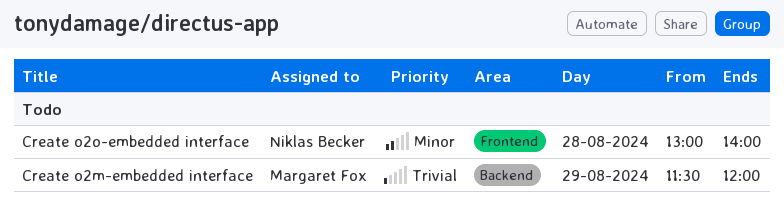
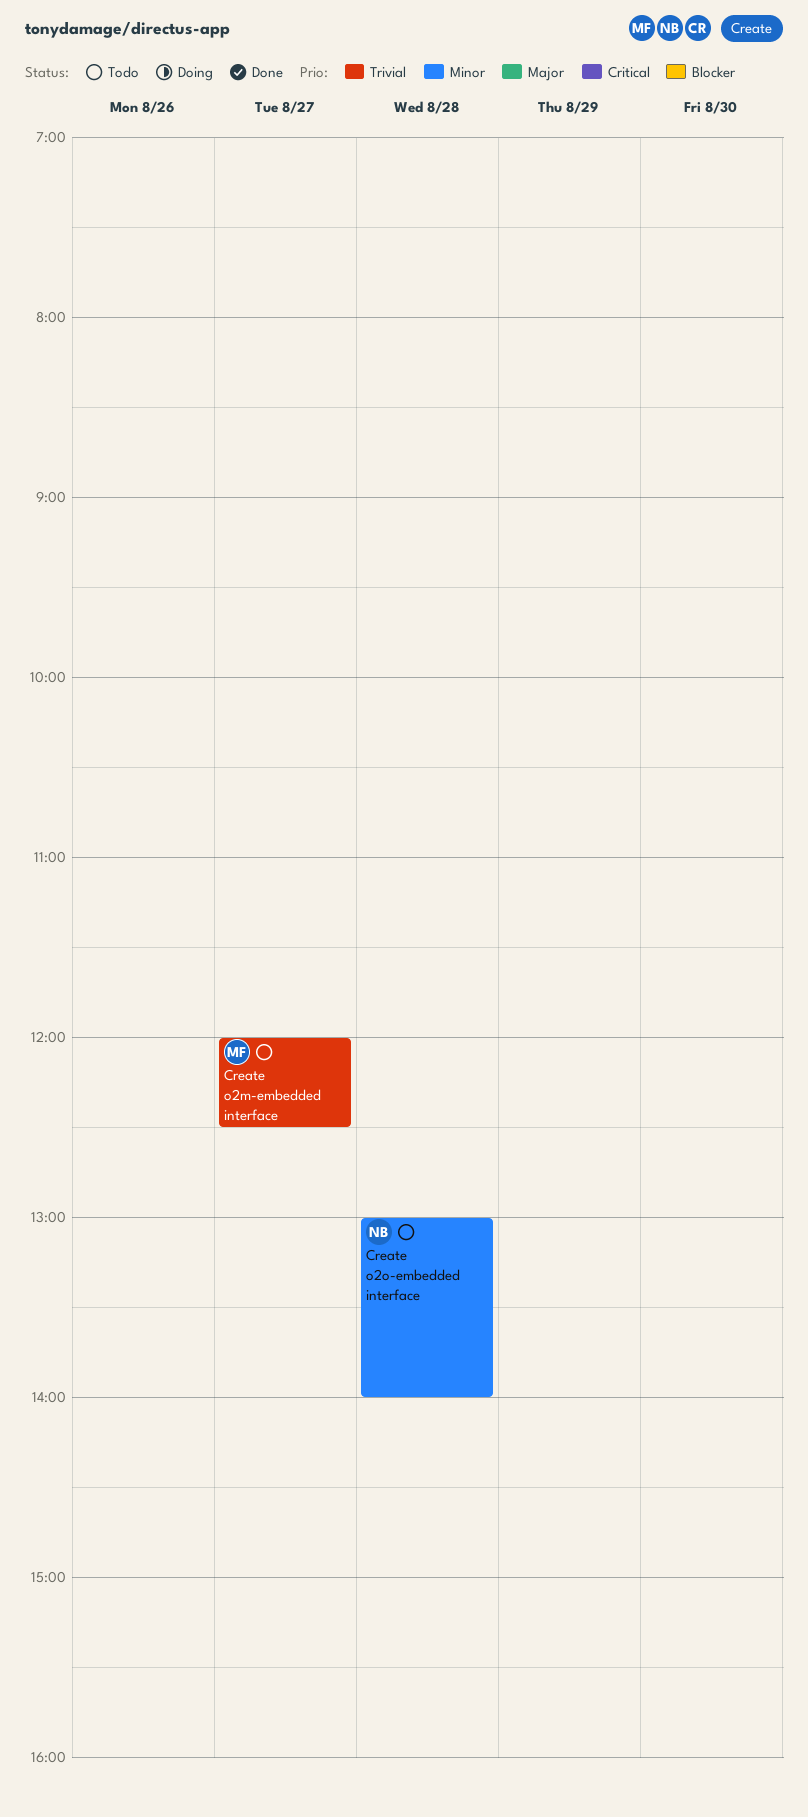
Create o2m-embedded interface, day: Aug 29 -> Aug 27
Create o2m-embedded interface, begins: 11:30 -> 12:00
Create o2m-embedded interface, ends: 12:00 -> 12:30

